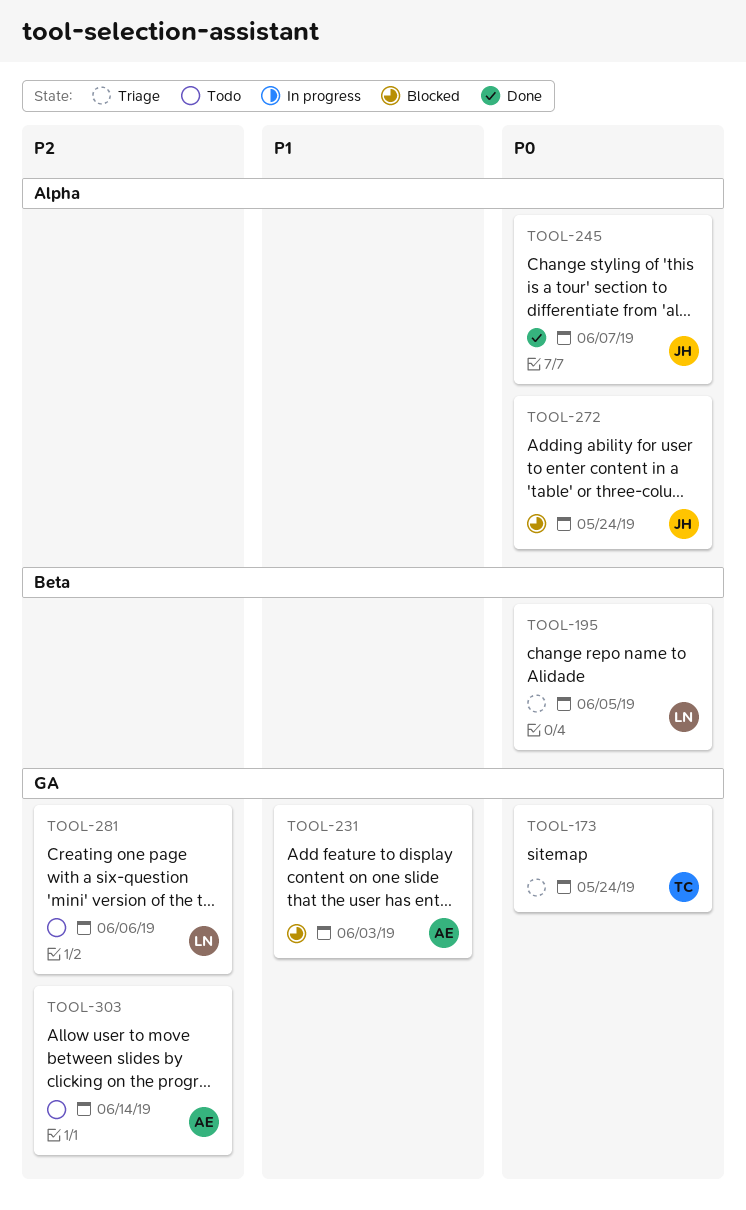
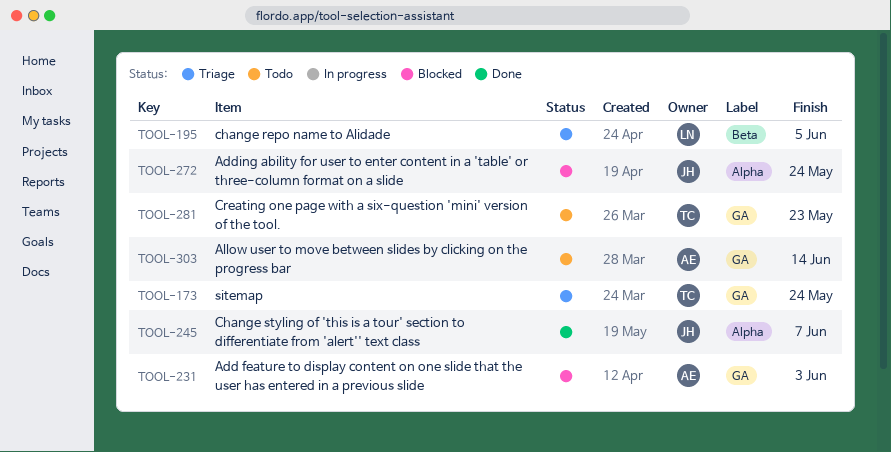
TOOL-281, owner: LN -> TC
TOOL-281, due: Jun 6 -> May 23

